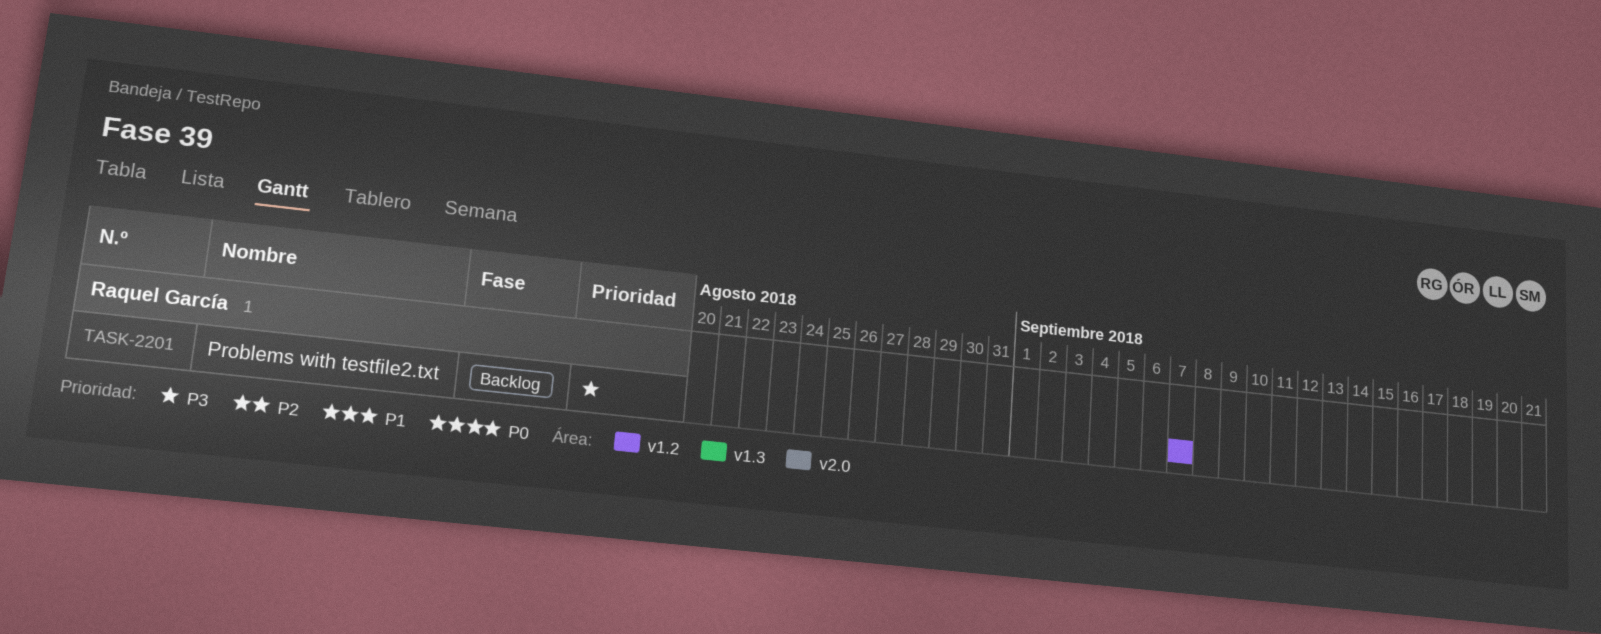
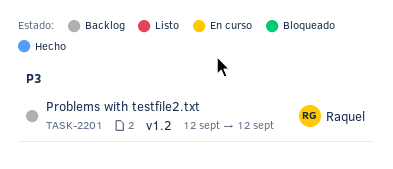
TASK-2201, start: Sep 7 -> Sep 12
TASK-2201, due: Sep 7 -> Sep 12

